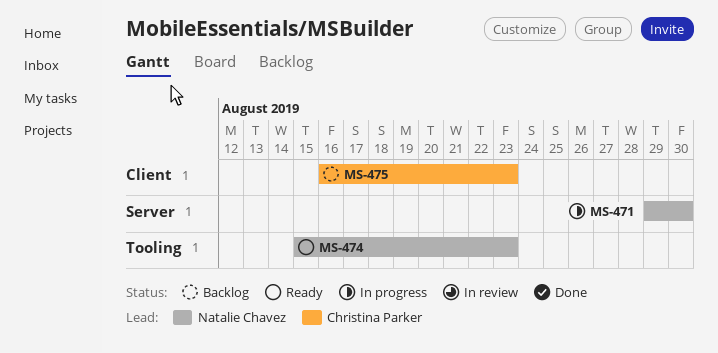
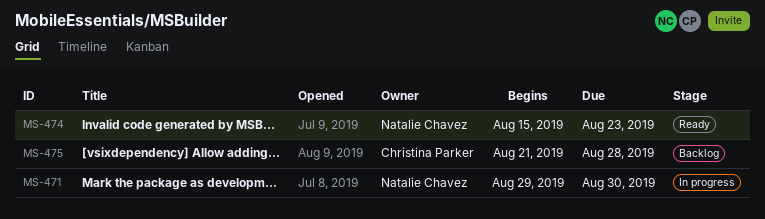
MS-475, start: Aug 16 -> Aug 21
MS-475, due: Aug 23 -> Aug 28

